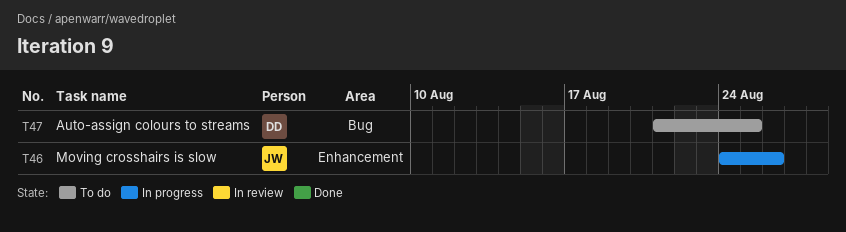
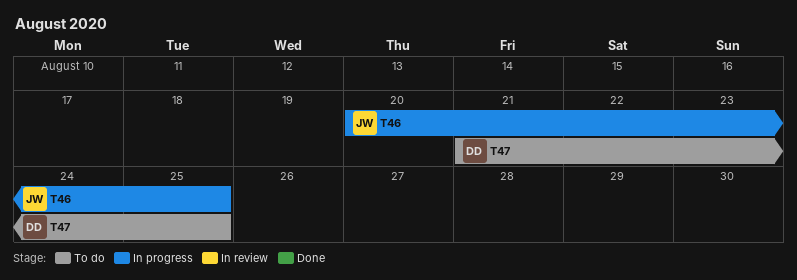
T46, start: Aug 24 -> Aug 20
T46, due: Aug 26 -> Aug 25

